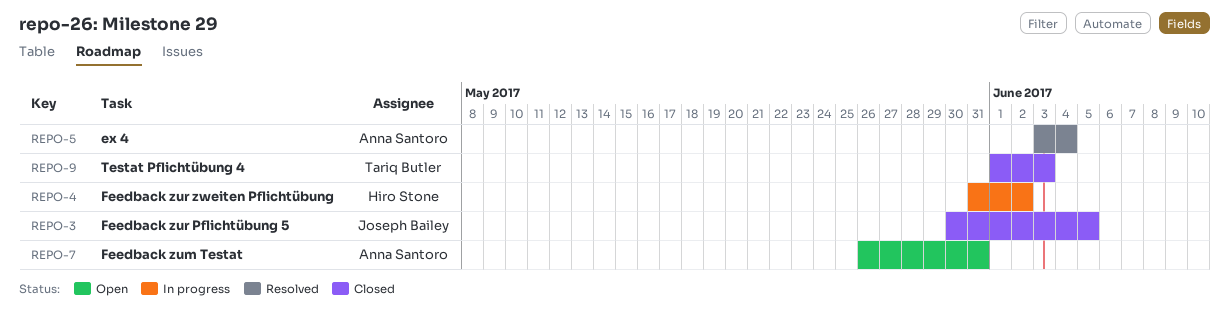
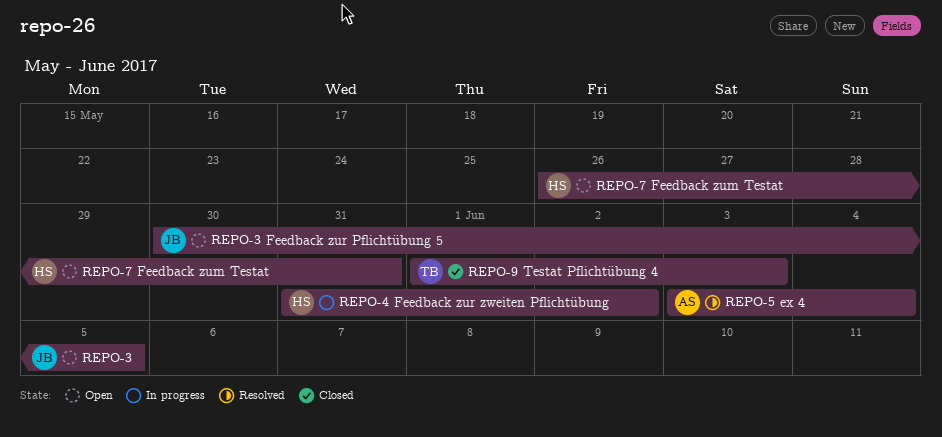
REPO-3, status: Closed -> Open
REPO-7, owner: Anna Santoro -> Hiro Stone

